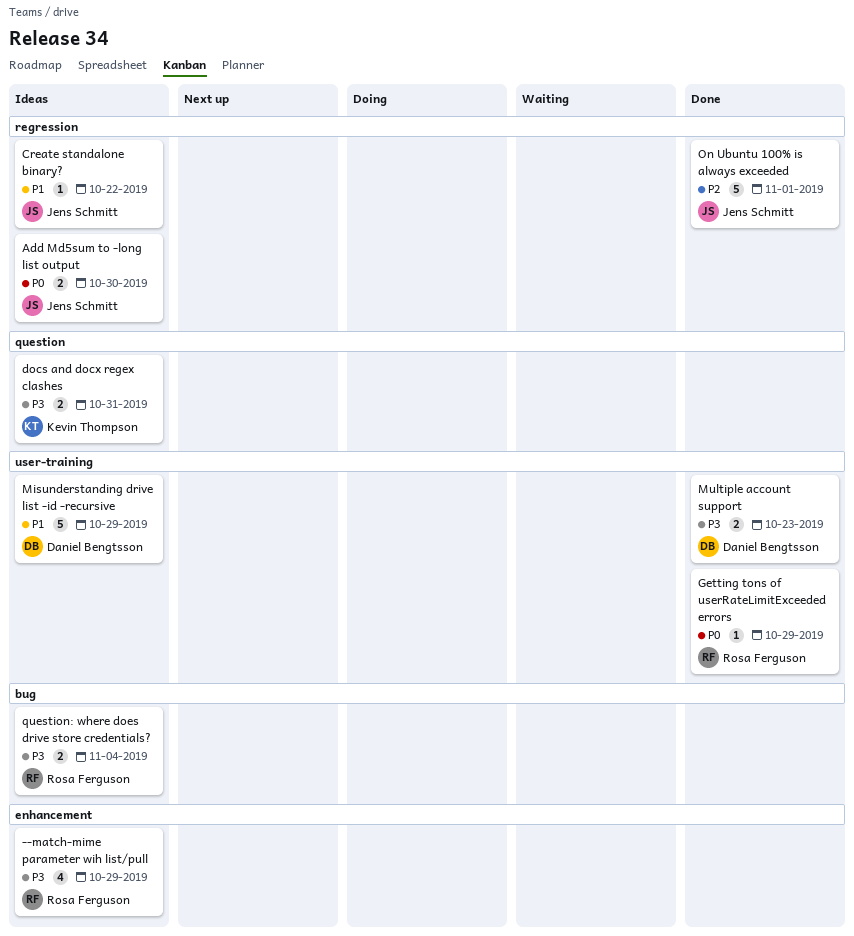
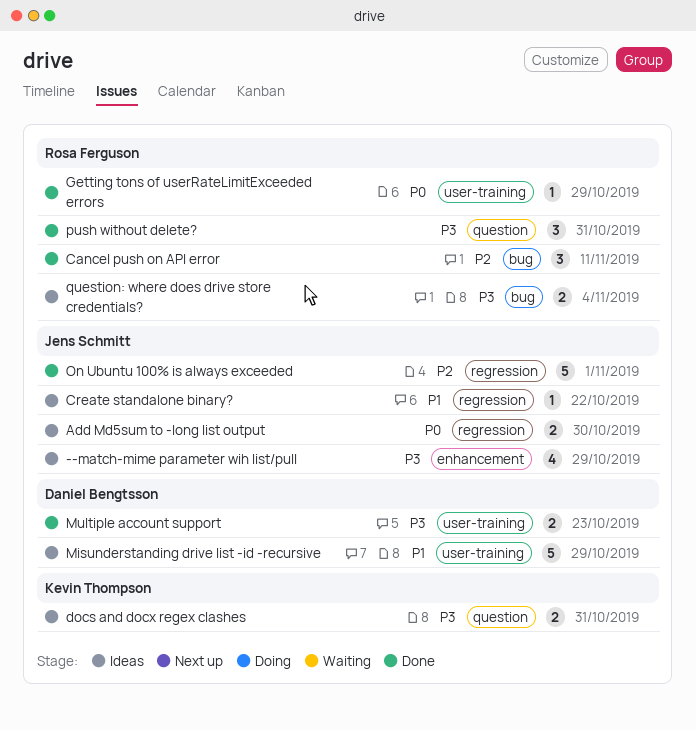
--match-mime parameter wih list/pull, owner: Rosa Ferguson -> Jens Schmitt
Cancel push on API error: none -> present
push without delete?: none -> present

